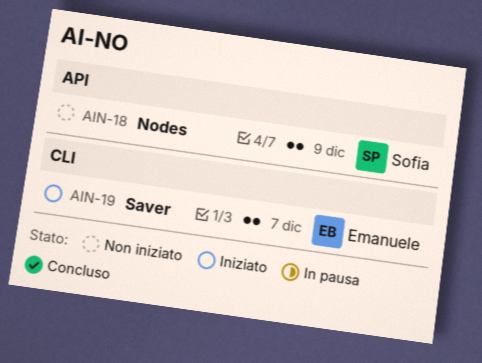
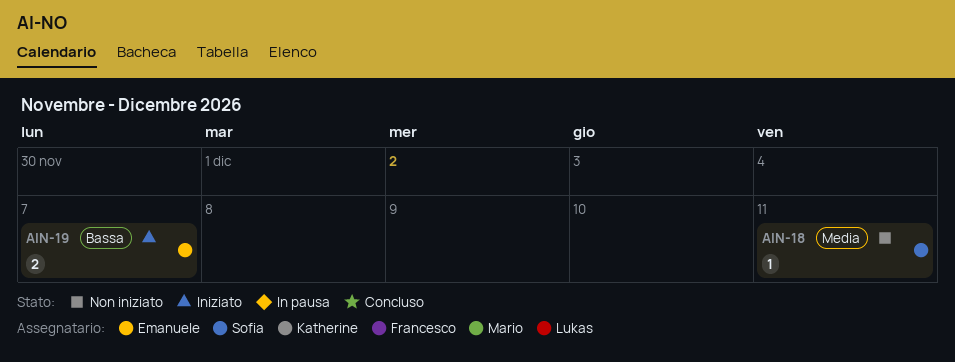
AIN-18, estimate: 2 -> 1
AIN-18, due: Dec 9 -> Dec 11

